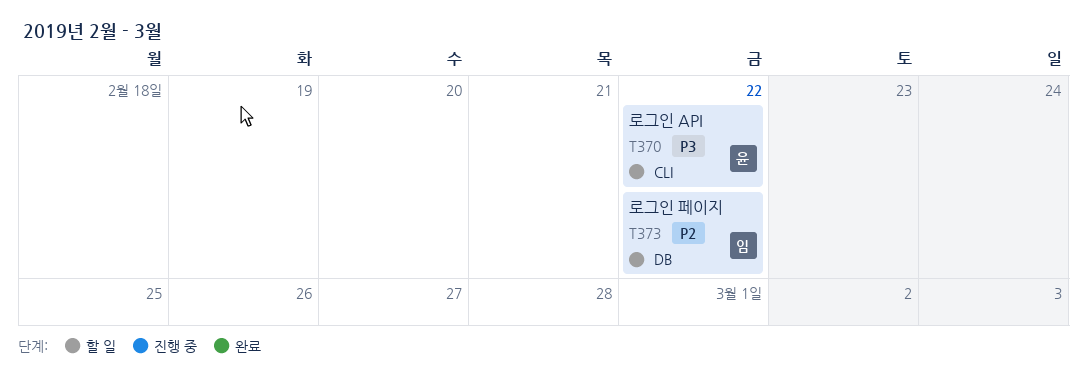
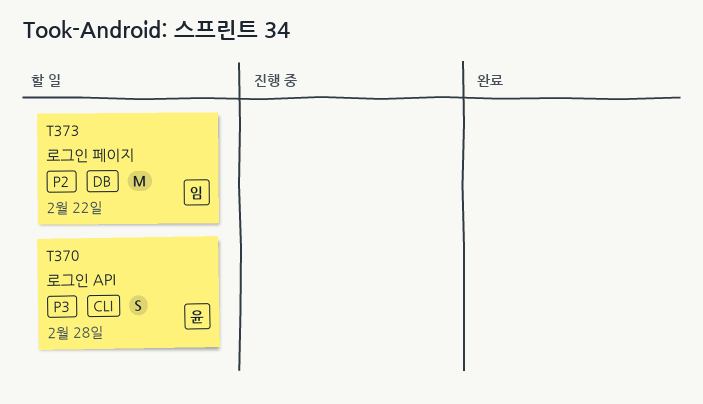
T370, due: Feb 22 -> Feb 28

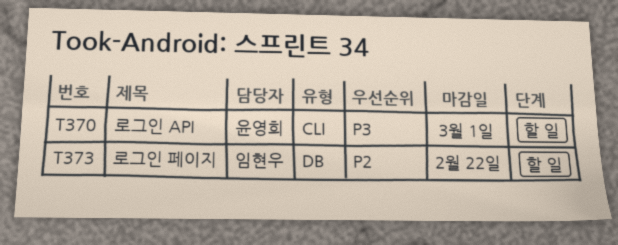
T370, due: Feb 28 -> Mar 1

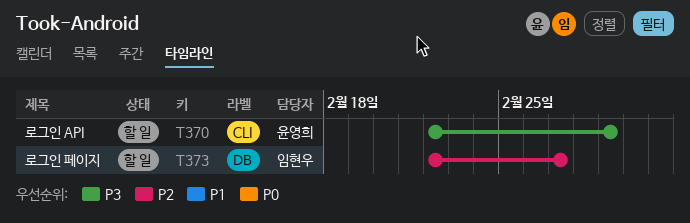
T373, due: Feb 22 -> Feb 27

